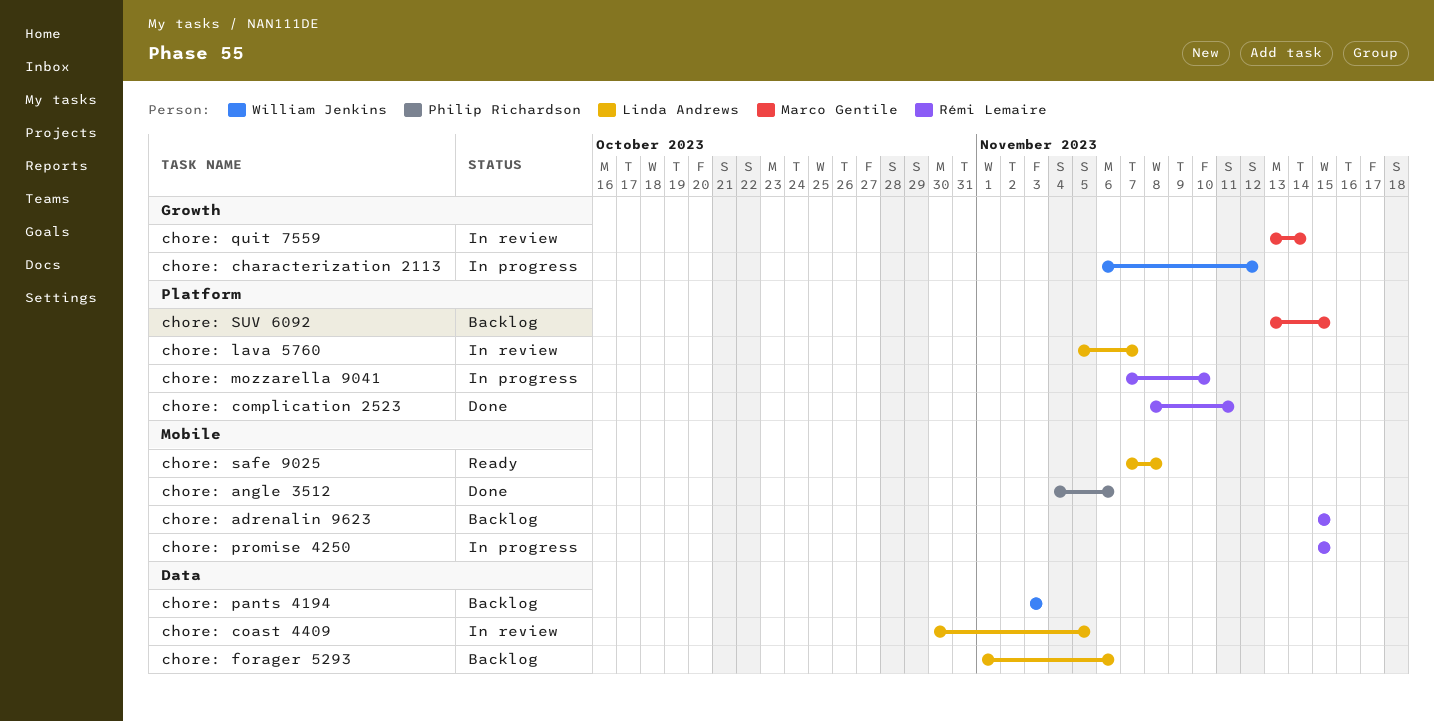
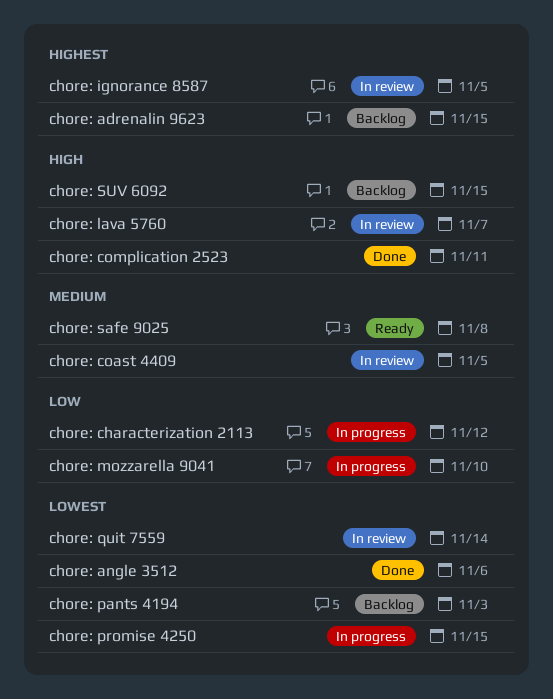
chore: forager 5293: present -> none
chore: ignorance 8587: none -> present

